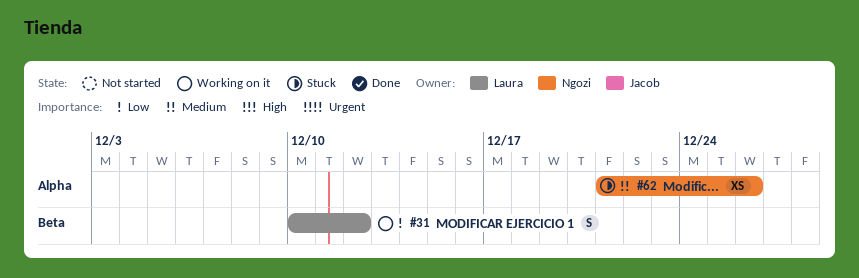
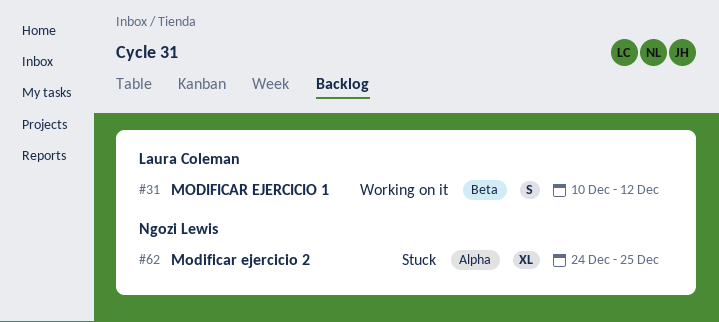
#62, estimate: XS -> XL
#62, start: Dec 21 -> Dec 24
#62, due: Dec 26 -> Dec 25

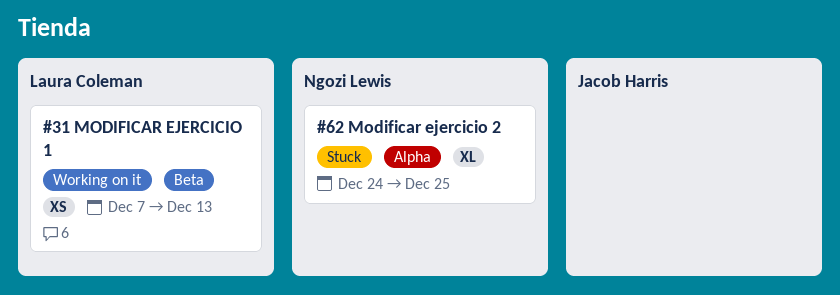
#31, estimate: S -> XS
#31, start: Dec 10 -> Dec 7
#31, due: Dec 12 -> Dec 13

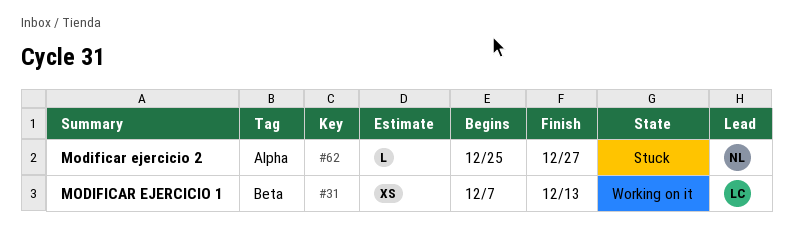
#62, estimate: XL -> L
#62, start: Dec 24 -> Dec 25
#62, due: Dec 25 -> Dec 27

